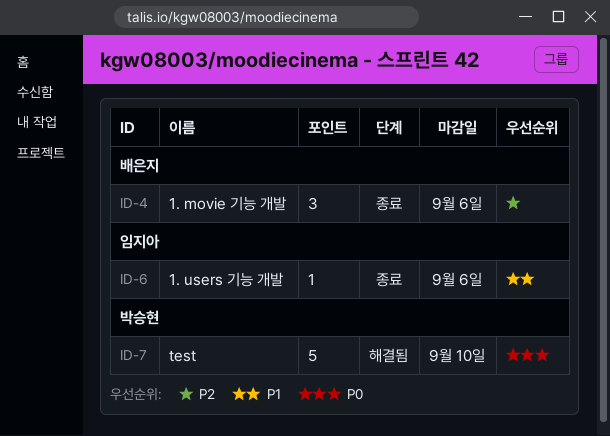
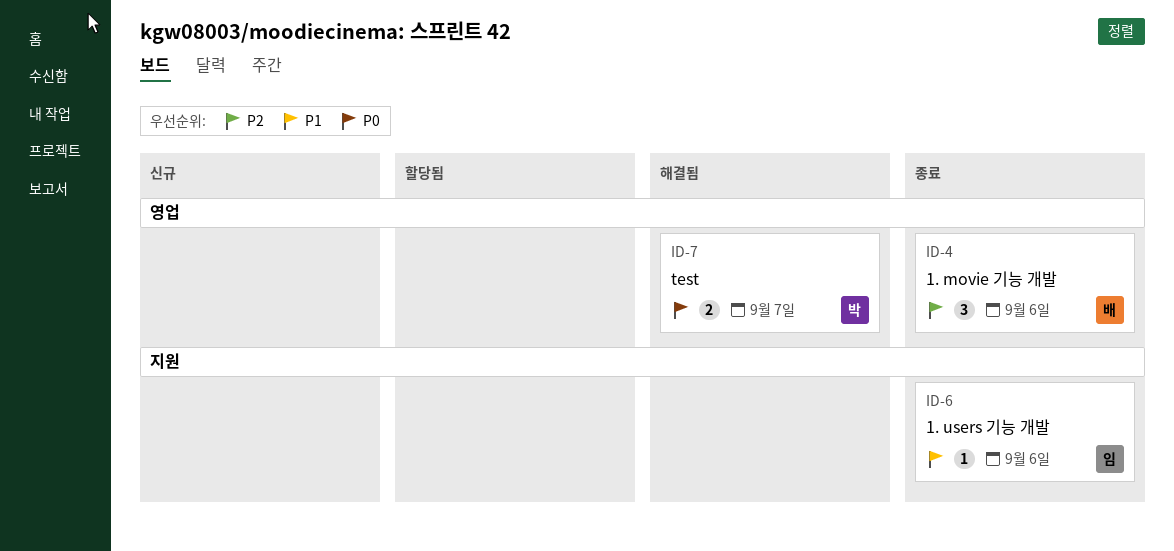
ID-7, estimate: 5 -> 2
ID-7, due: Sep 10 -> Sep 7

